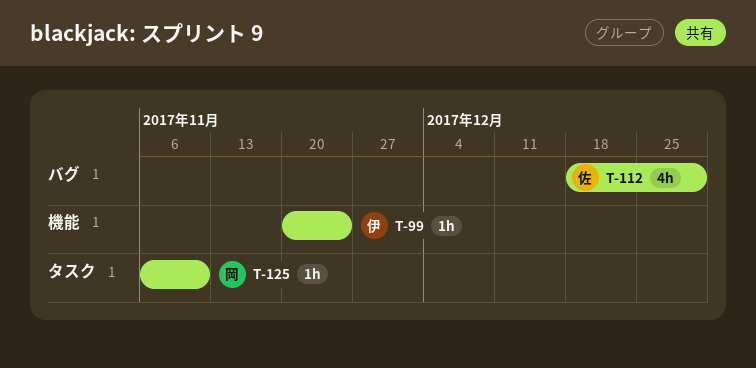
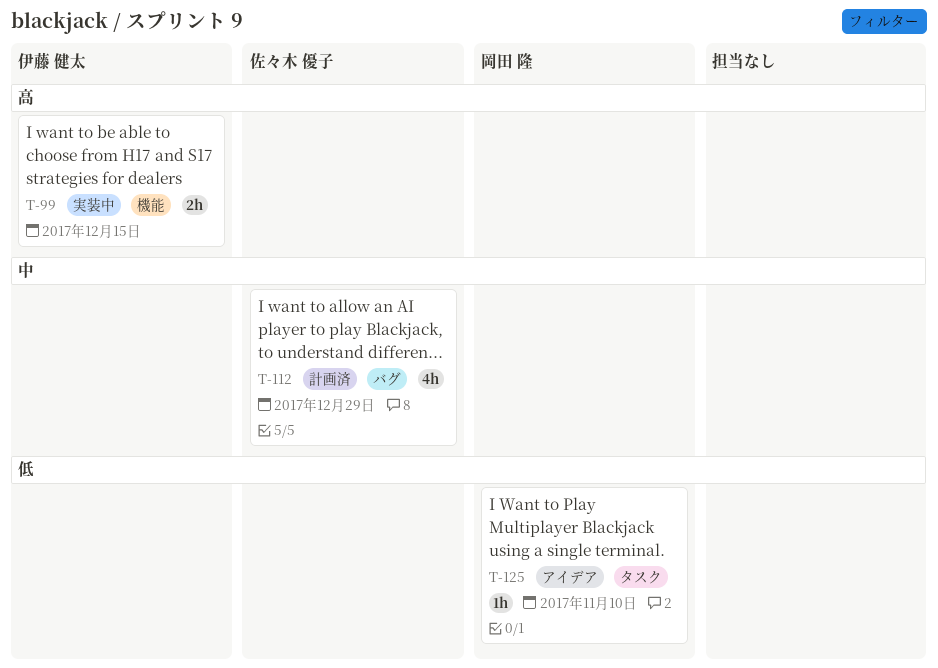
T-99, estimate: 1h -> 2h
T-99, due: Nov 24 -> Dec 15

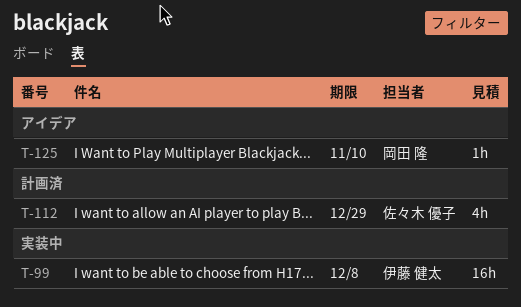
T-99, estimate: 2h -> 16h
T-99, due: Dec 15 -> Dec 8

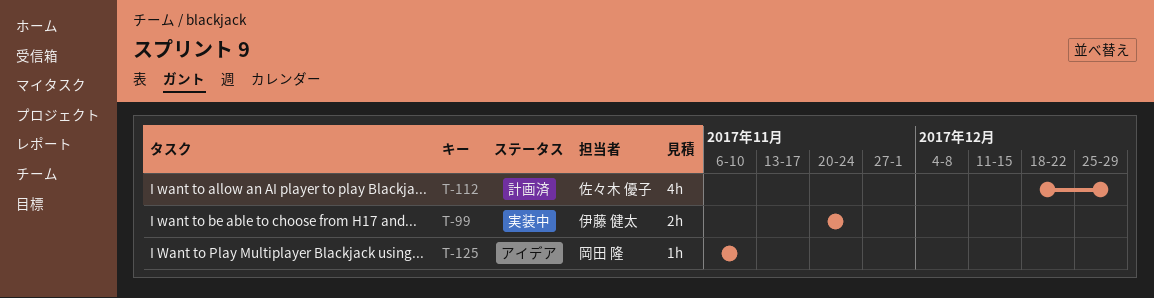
T-99, estimate: 16h -> 2h
T-99, due: Dec 8 -> Nov 24

